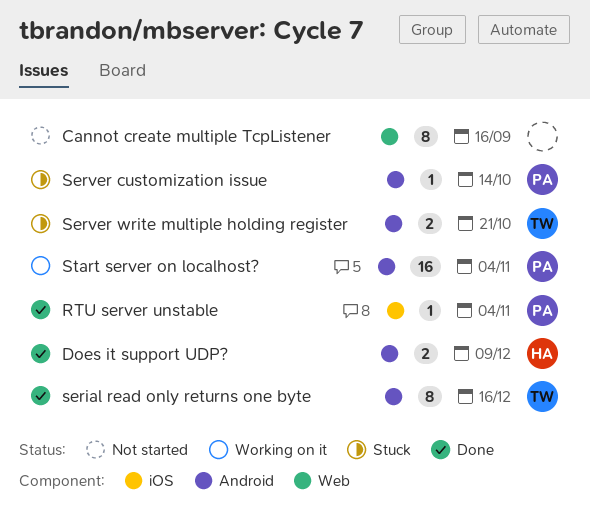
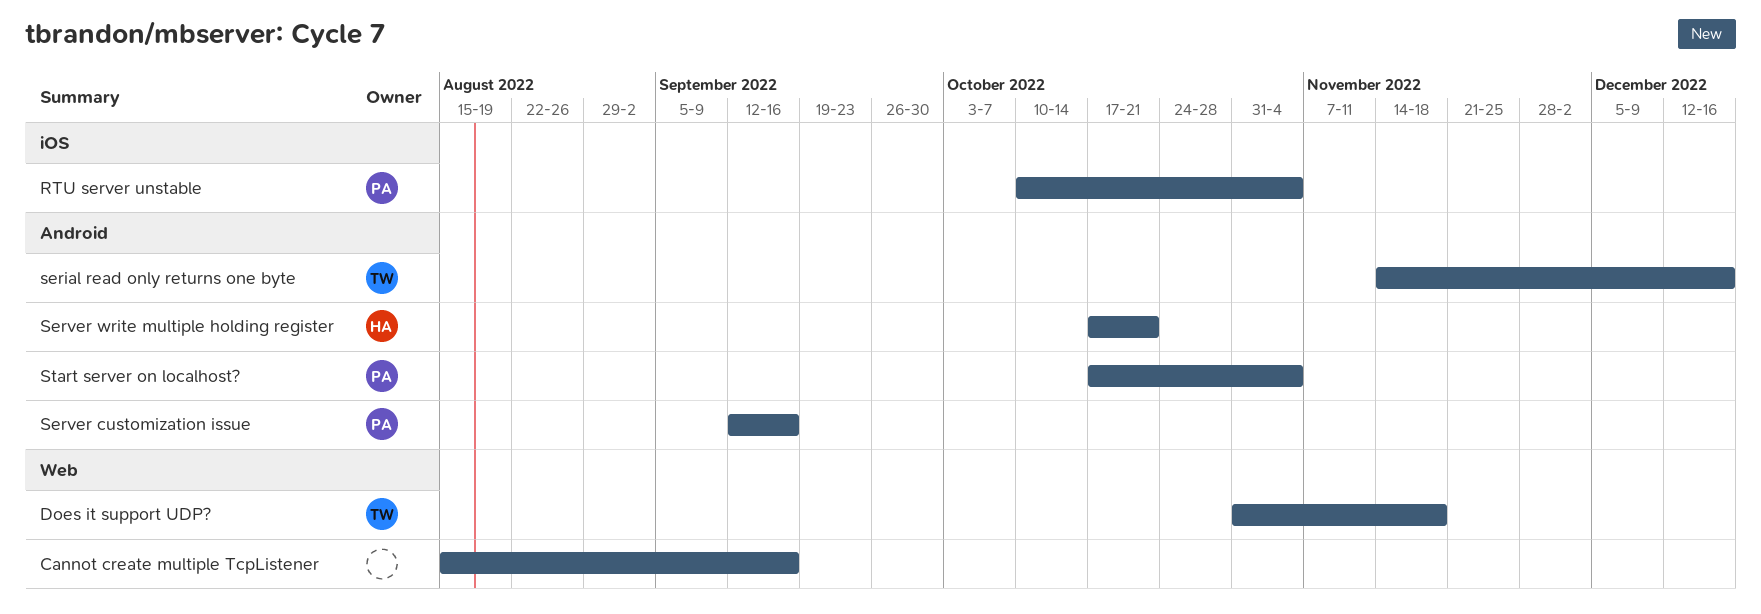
Does it support UDP?, owner: HA -> TW
Does it support UDP?, label: Android -> Web
Does it support UDP?, due: Dec 9 -> Nov 18
Server customization issue, due: Oct 14 -> Sep 16
Server write multiple holding register, owner: TW -> HA

